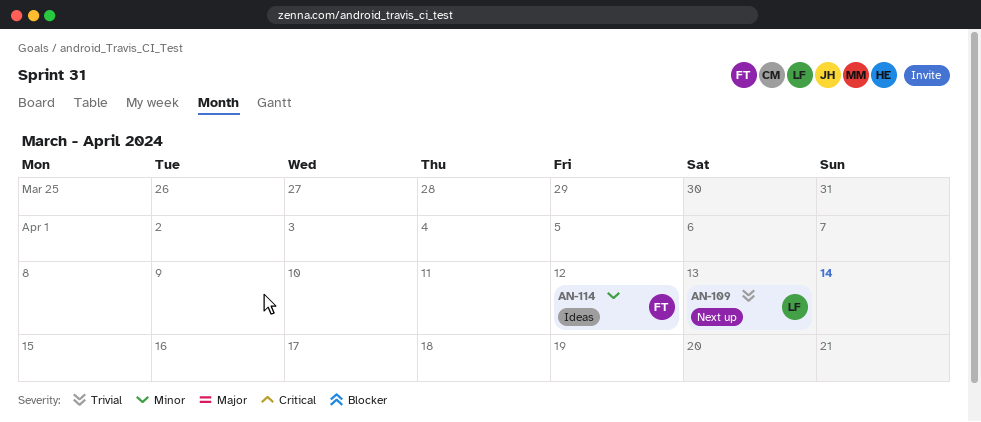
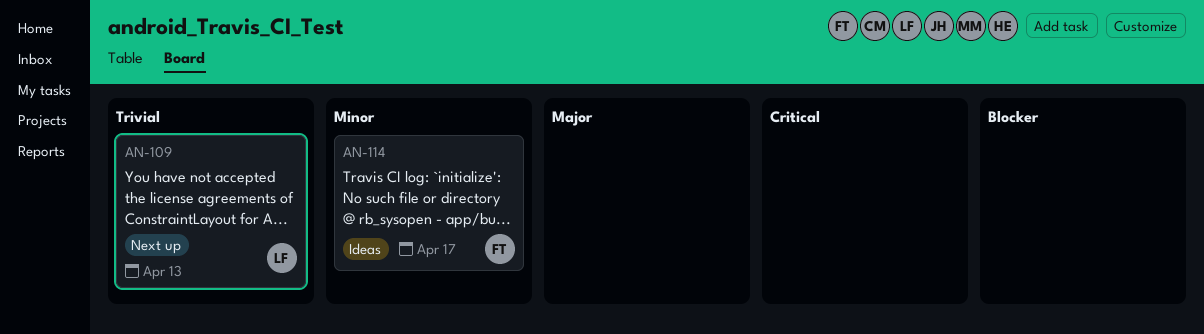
AN-114, due: Apr 12 -> Apr 17

